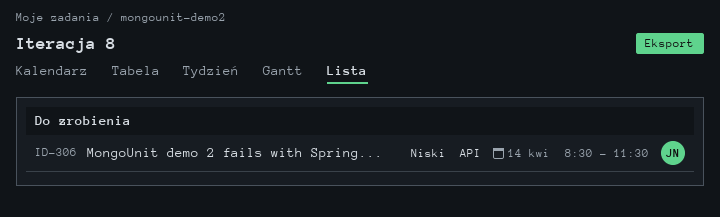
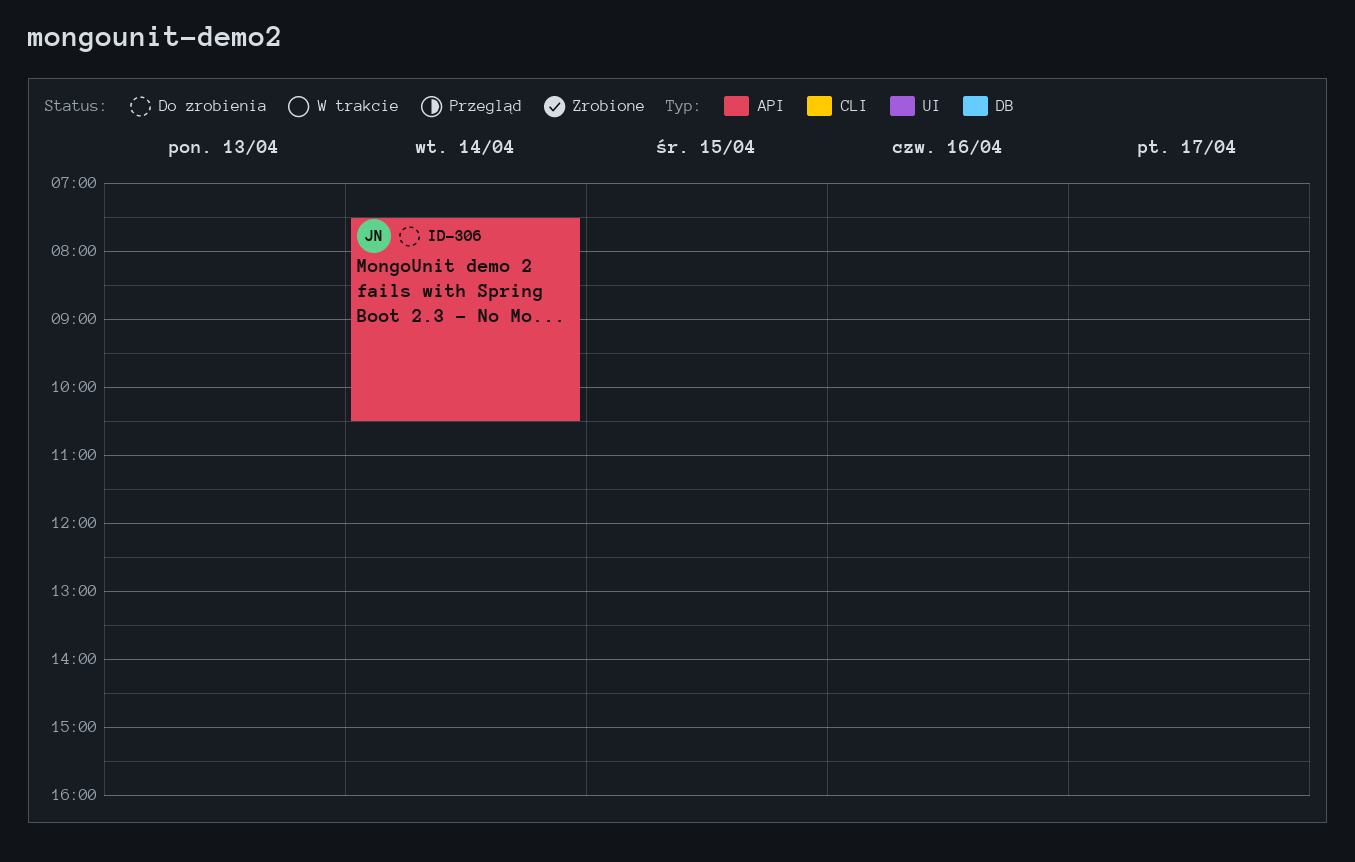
ID-306, begins: 08:30 -> 07:30
ID-306, ends: 11:30 -> 10:30

